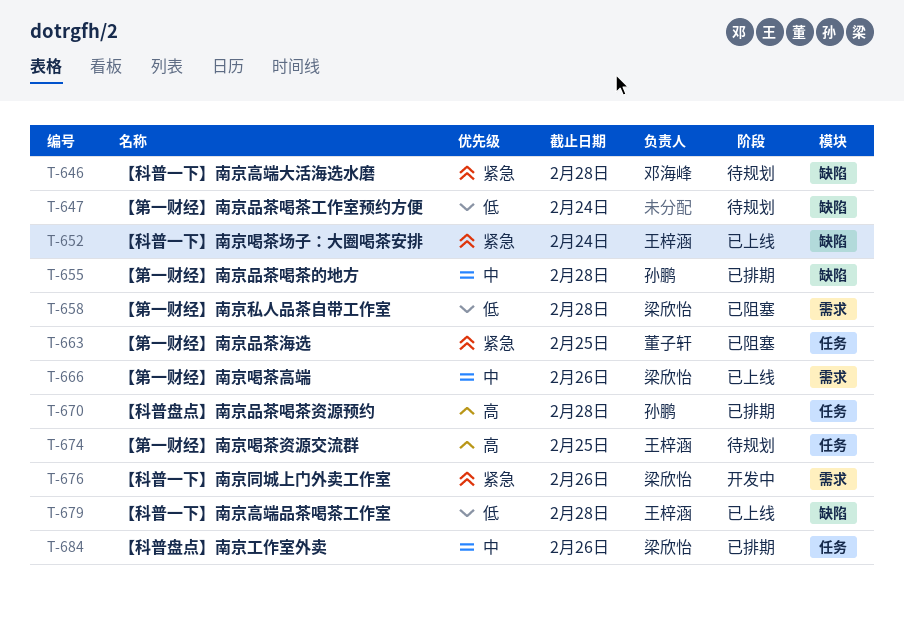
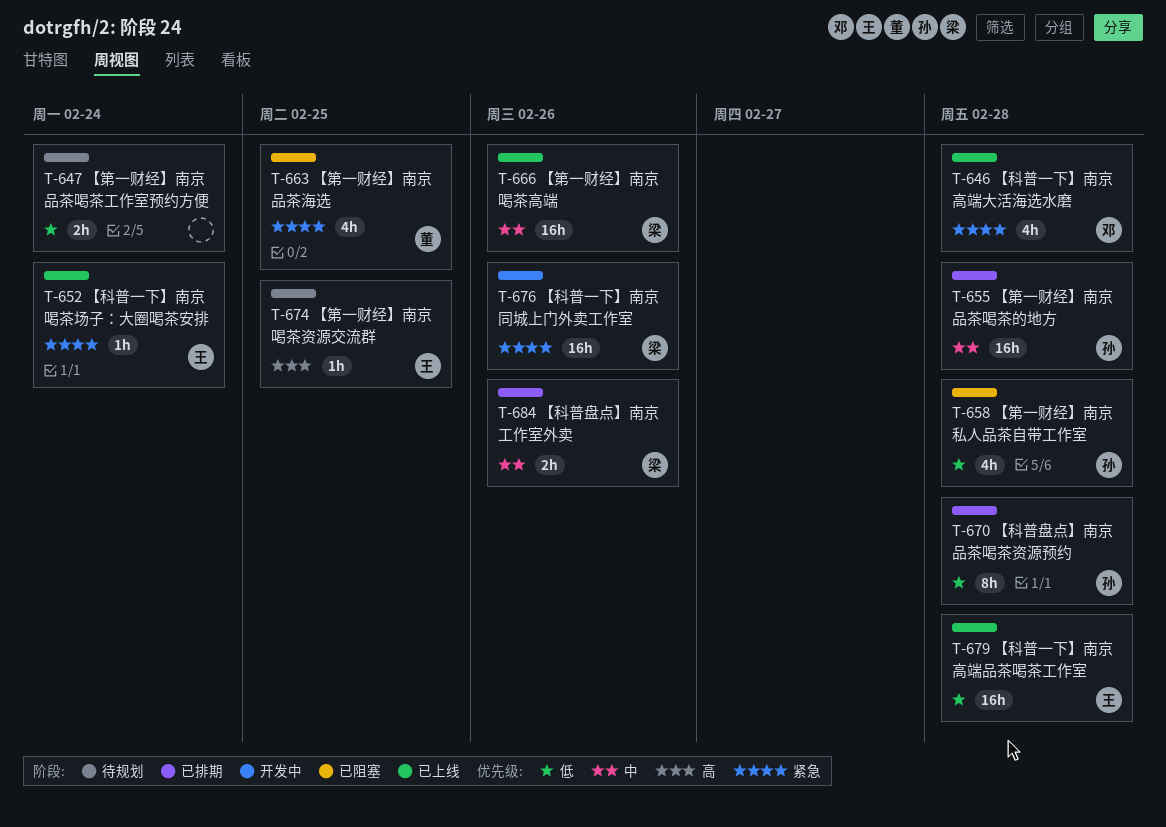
T-646, status: 待规划 -> 已上线
T-658, owner: 梁欣怡 -> 孙鹏
T-670, priority: 高 -> 低

